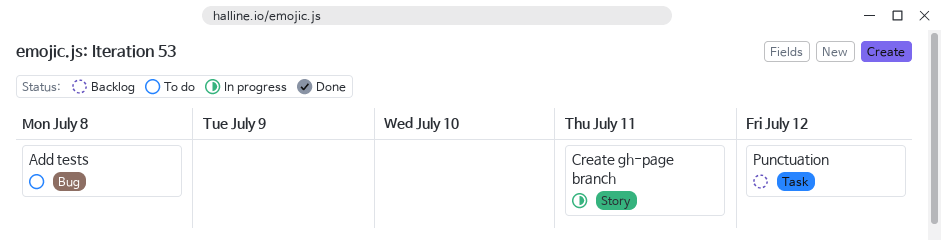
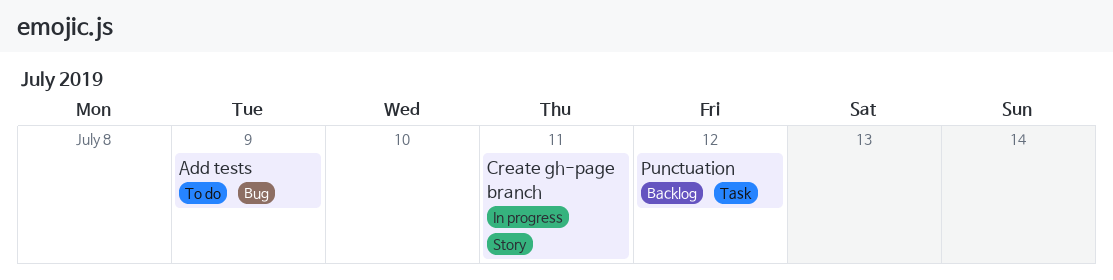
Add tests, due: Jul 8 -> Jul 9

